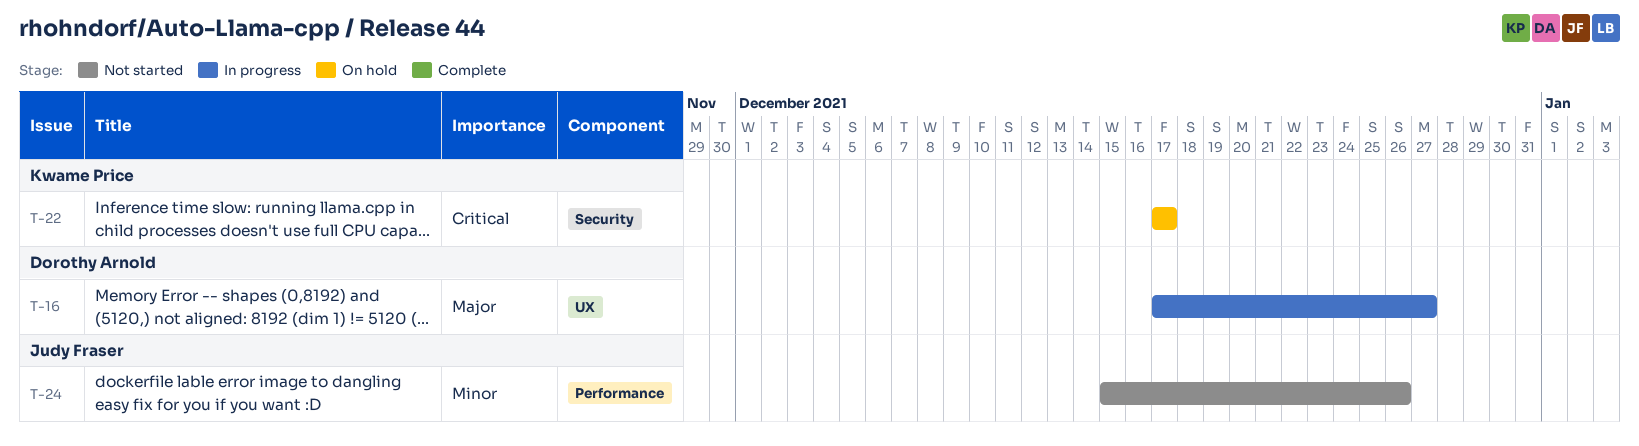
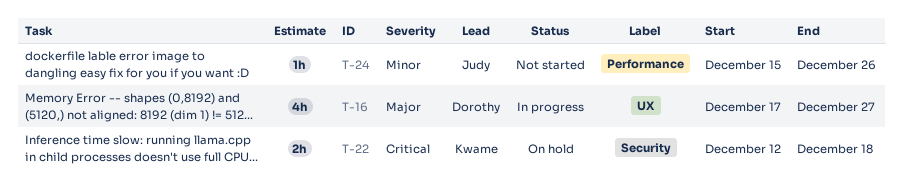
T-22, start: Dec 17 -> Dec 12
T-22, due: Dec 17 -> Dec 18

